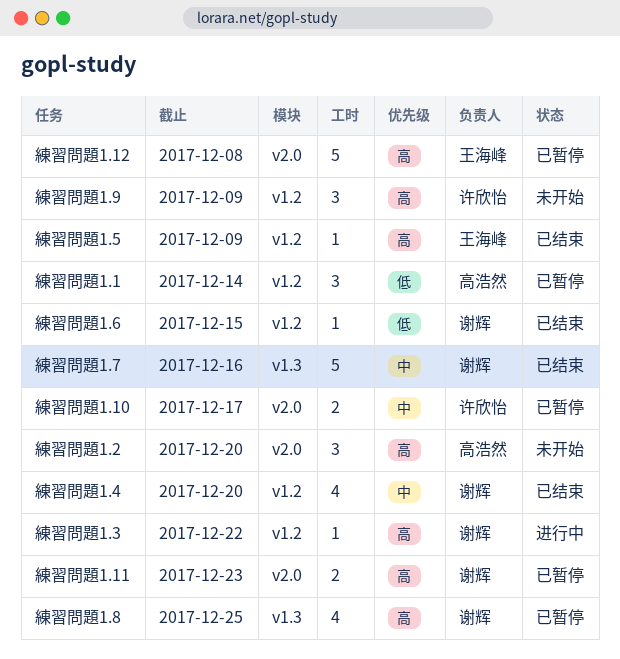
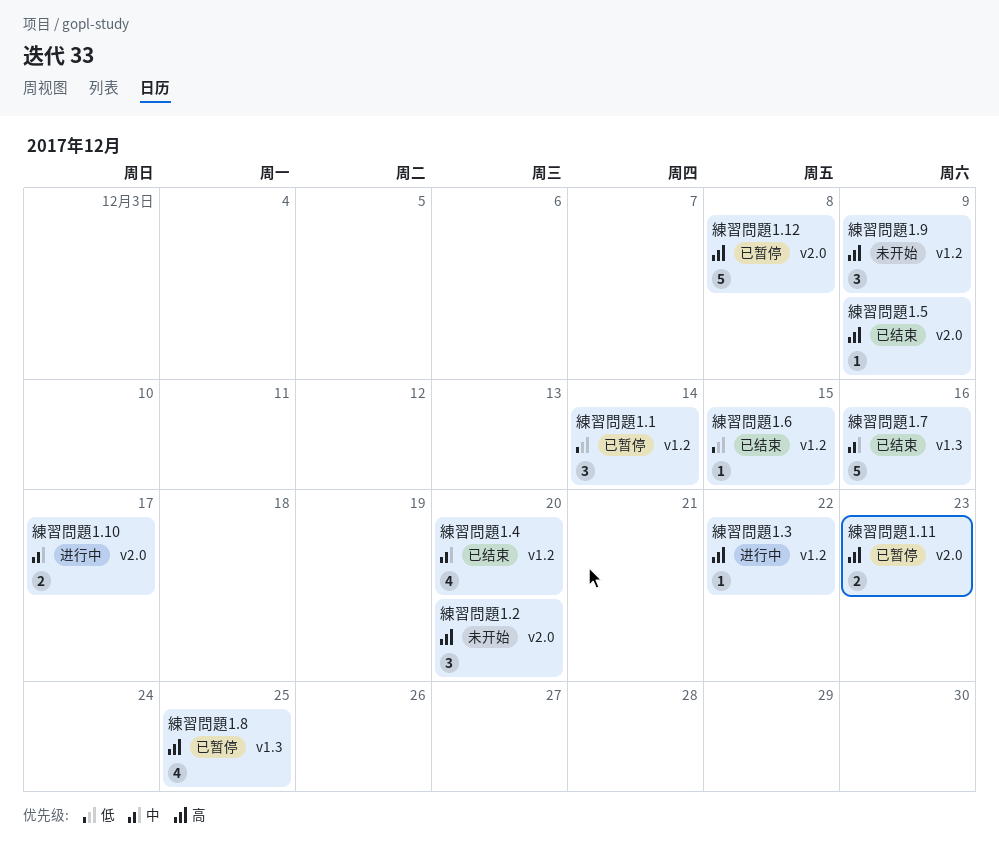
練習問題1.10, status: 已暂停 -> 进行中
練習問題1.5, label: v1.2 -> v2.0

